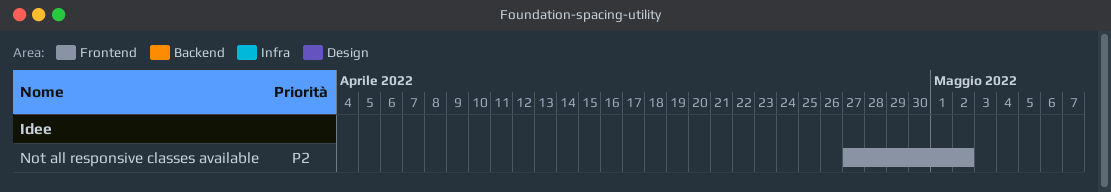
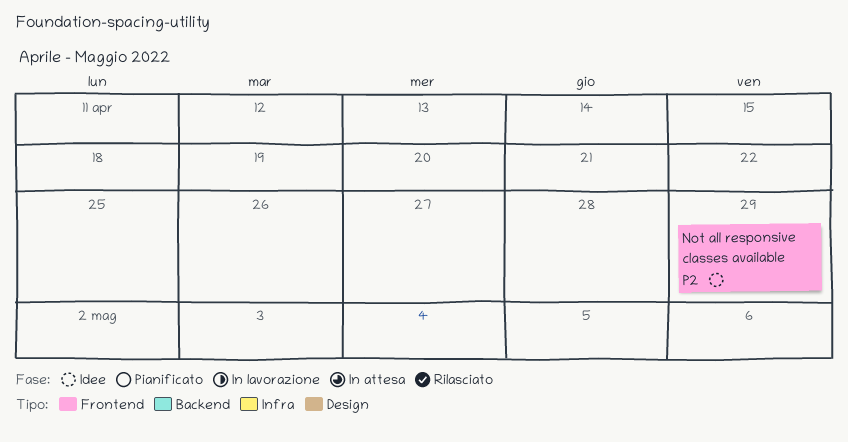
Not all responsive classes available, due: May 2 -> Apr 29

